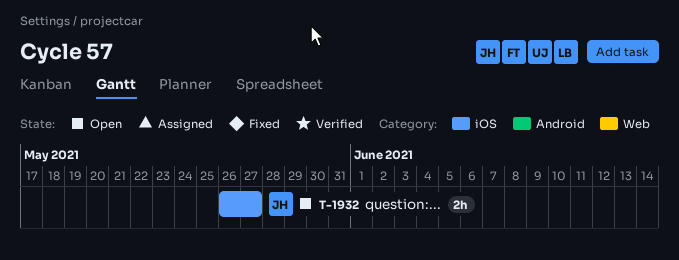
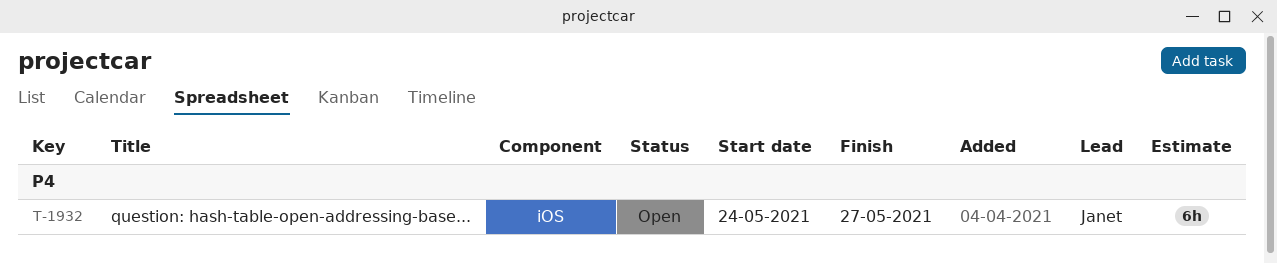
T-1932, estimate: 2h -> 6h
T-1932, start: May 26 -> May 24

